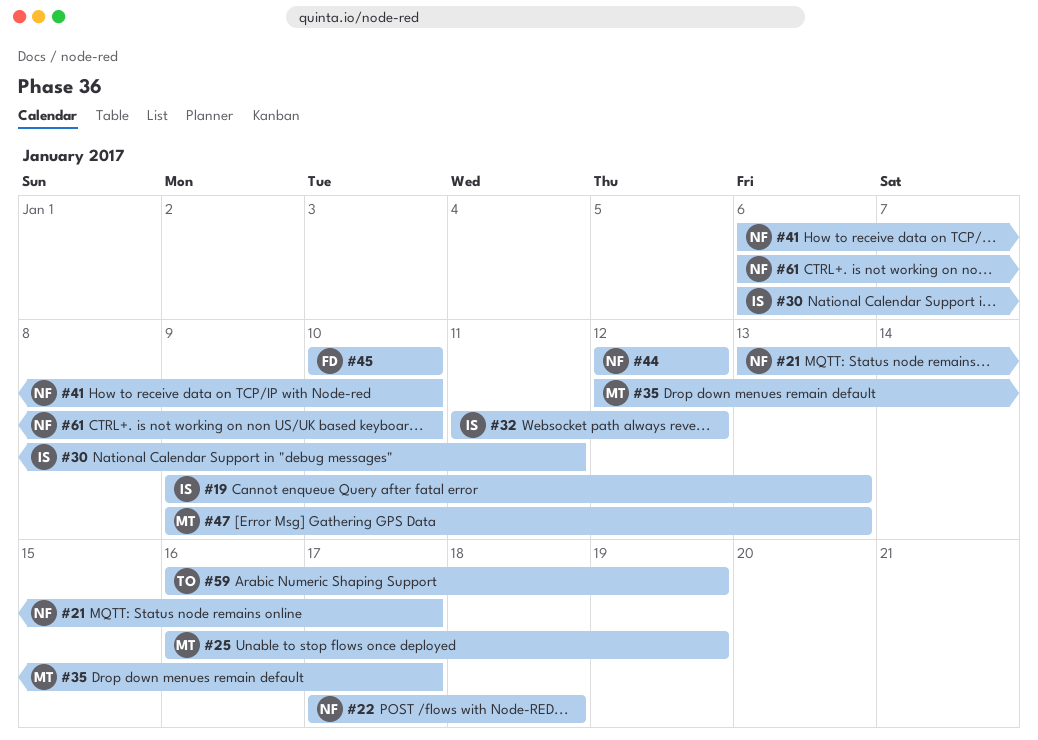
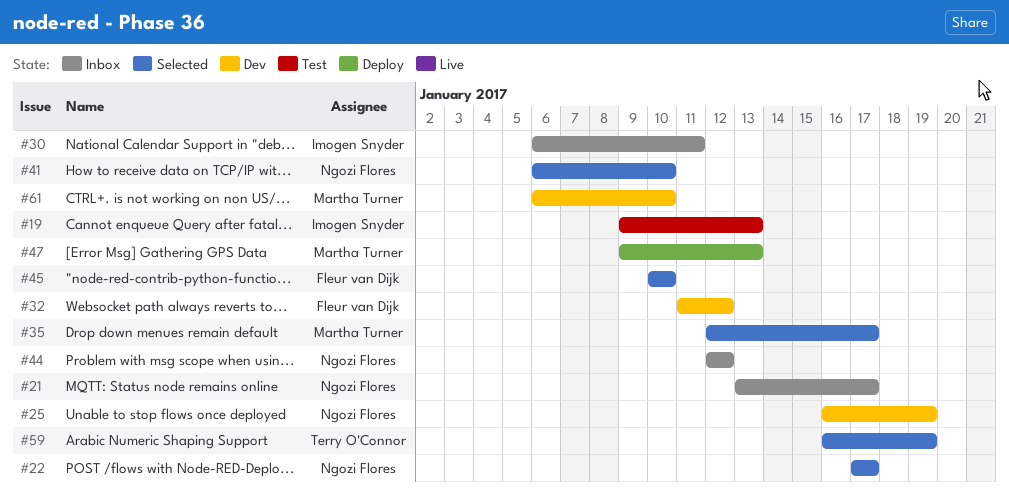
#22, due: Jan 18 -> Jan 17
#25, owner: Martha Turner -> Ngozi Flores
#32, owner: Imogen Snyder -> Fleur van Dijk
#61, owner: Ngozi Flores -> Martha Turner

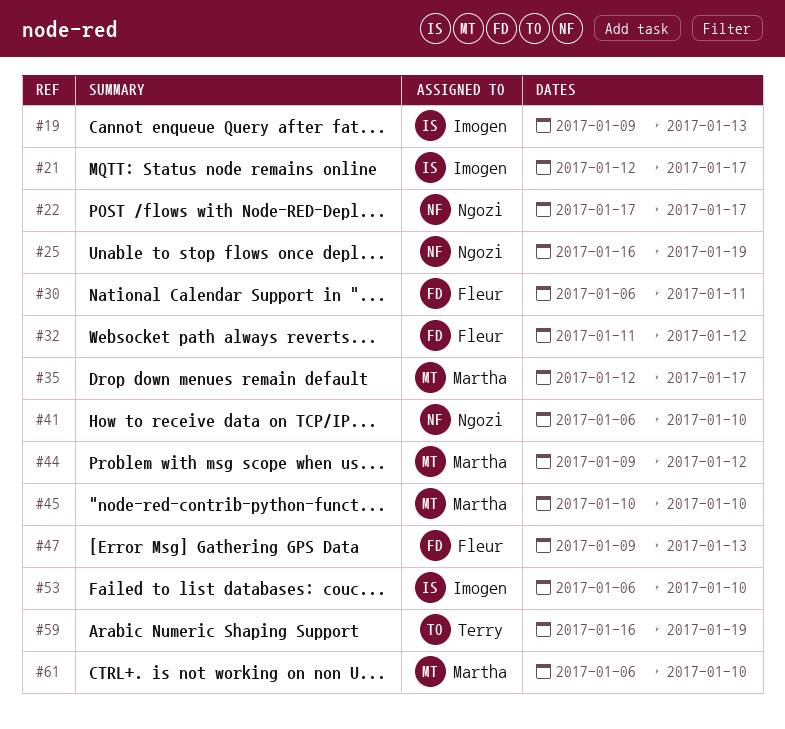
#21, owner: Ngozi Flores -> Imogen Snyder
#21, start: Jan 13 -> Jan 12
#30, owner: Imogen Snyder -> Fleur van Dijk
#44, owner: Ngozi Flores -> Martha Turner
#44, start: Jan 12 -> Jan 9
#45, owner: Fleur van Dijk -> Martha Turner
#47, owner: Martha Turner -> Fleur van Dijk
#53: none -> present

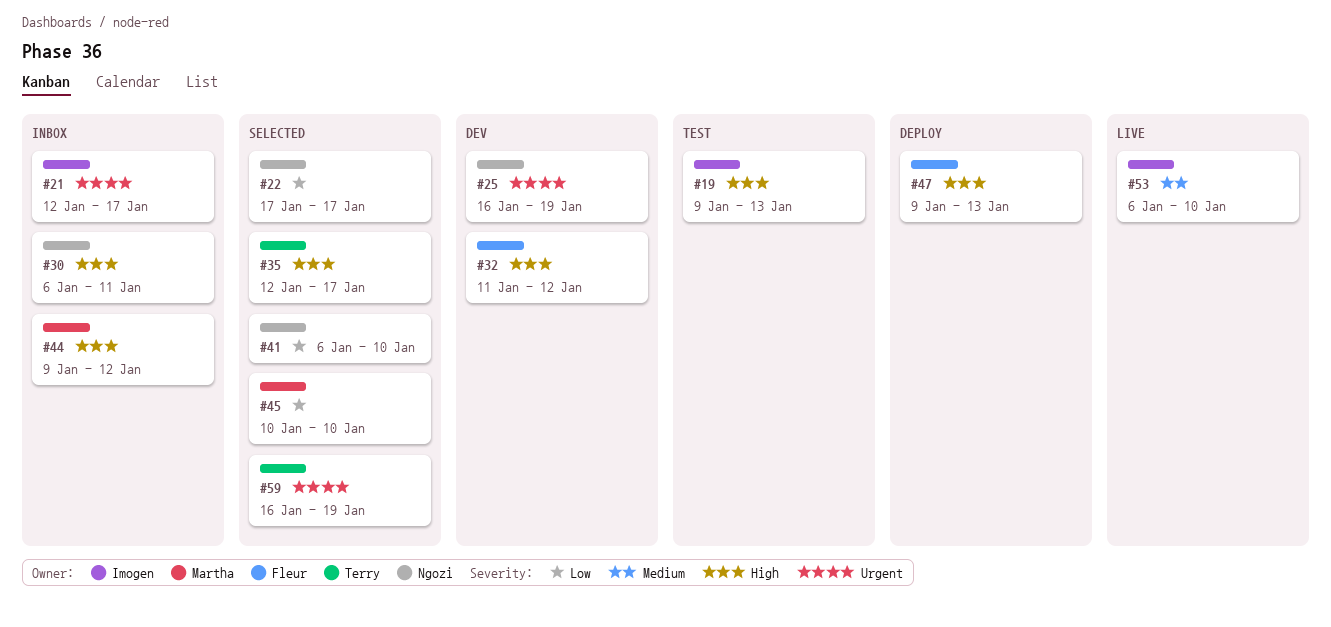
#30, owner: Fleur -> Ngozi
#35, owner: Martha -> Terry
#61: present -> none

